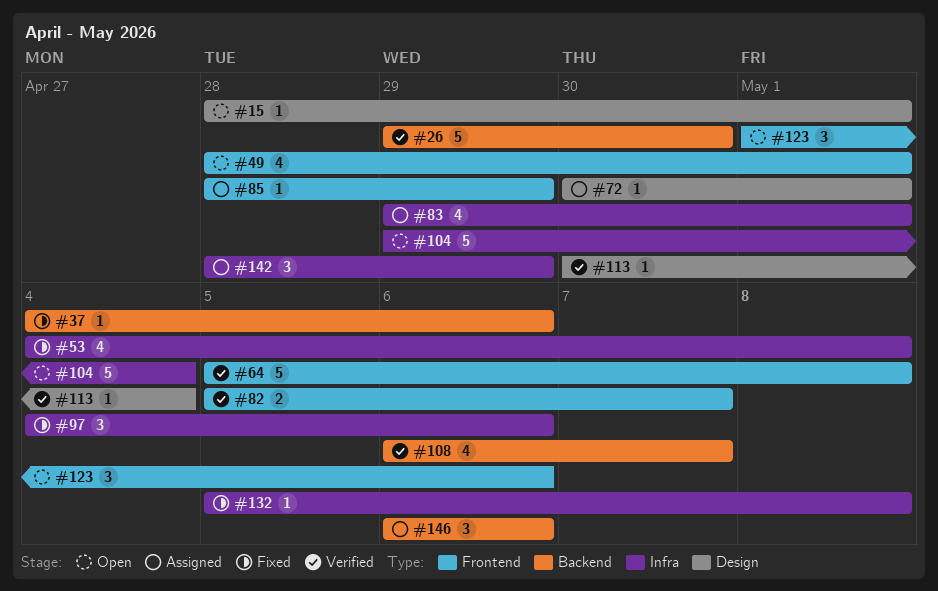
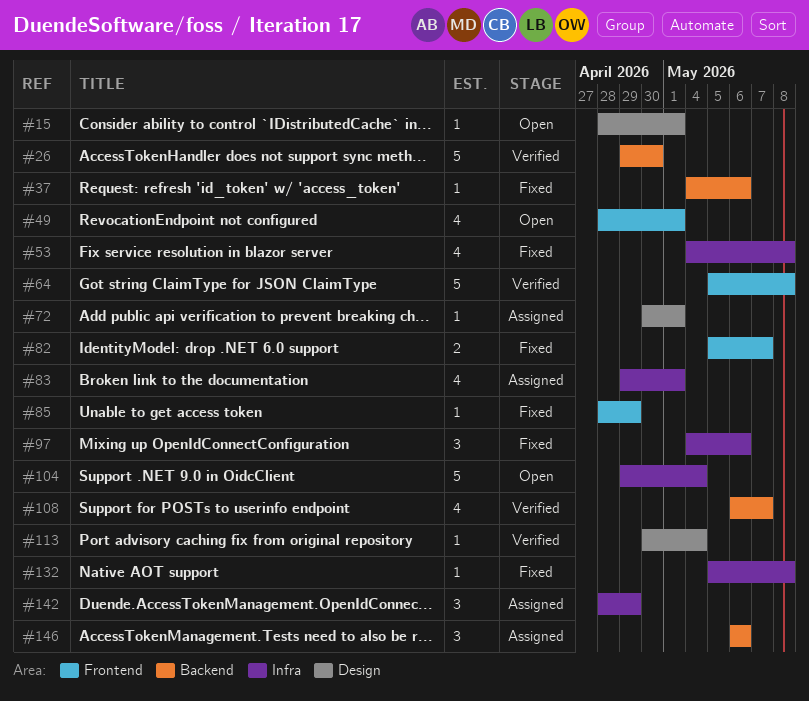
#82, status: Verified -> Fixed
#85, status: Assigned -> Fixed
#123: present -> none

